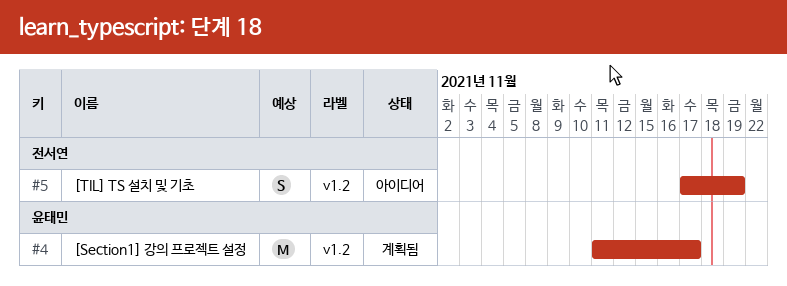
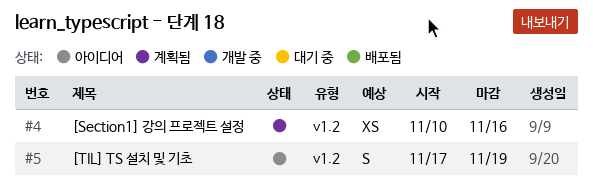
#4, estimate: M -> XS
#4, start: Nov 11 -> Nov 10
#4, due: Nov 17 -> Nov 16

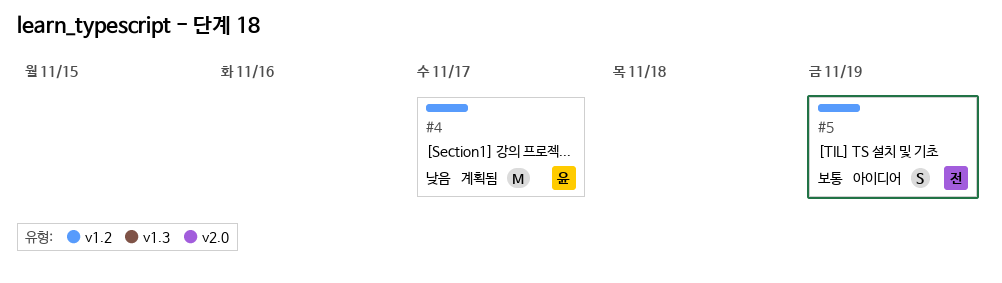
#4, estimate: XS -> M
#4, due: Nov 16 -> Nov 17

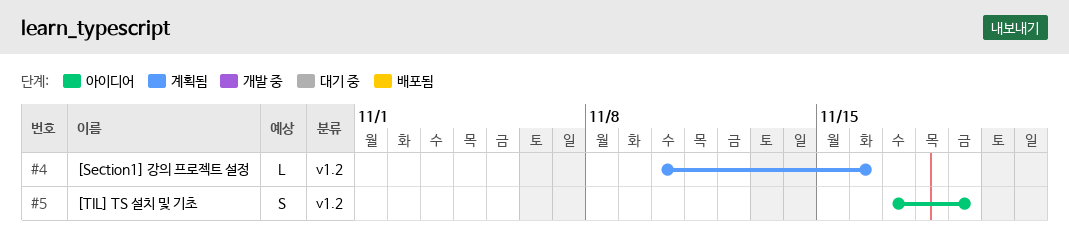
#4, estimate: M -> L
#4, due: Nov 17 -> Nov 16

